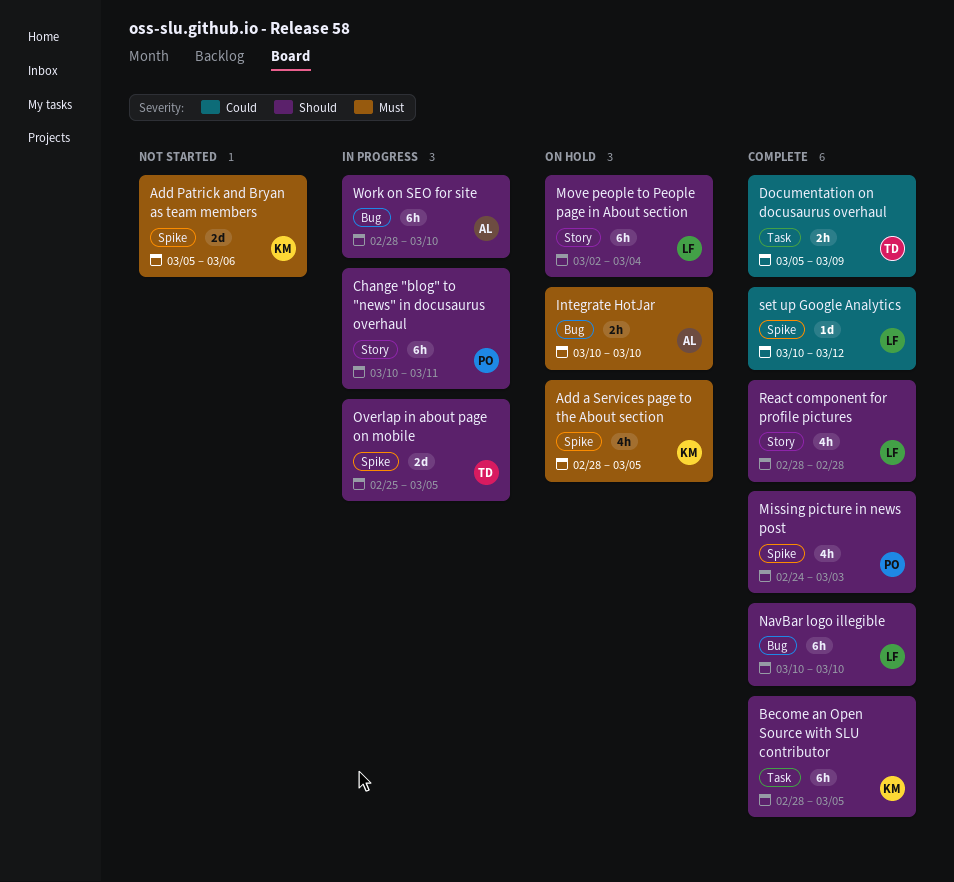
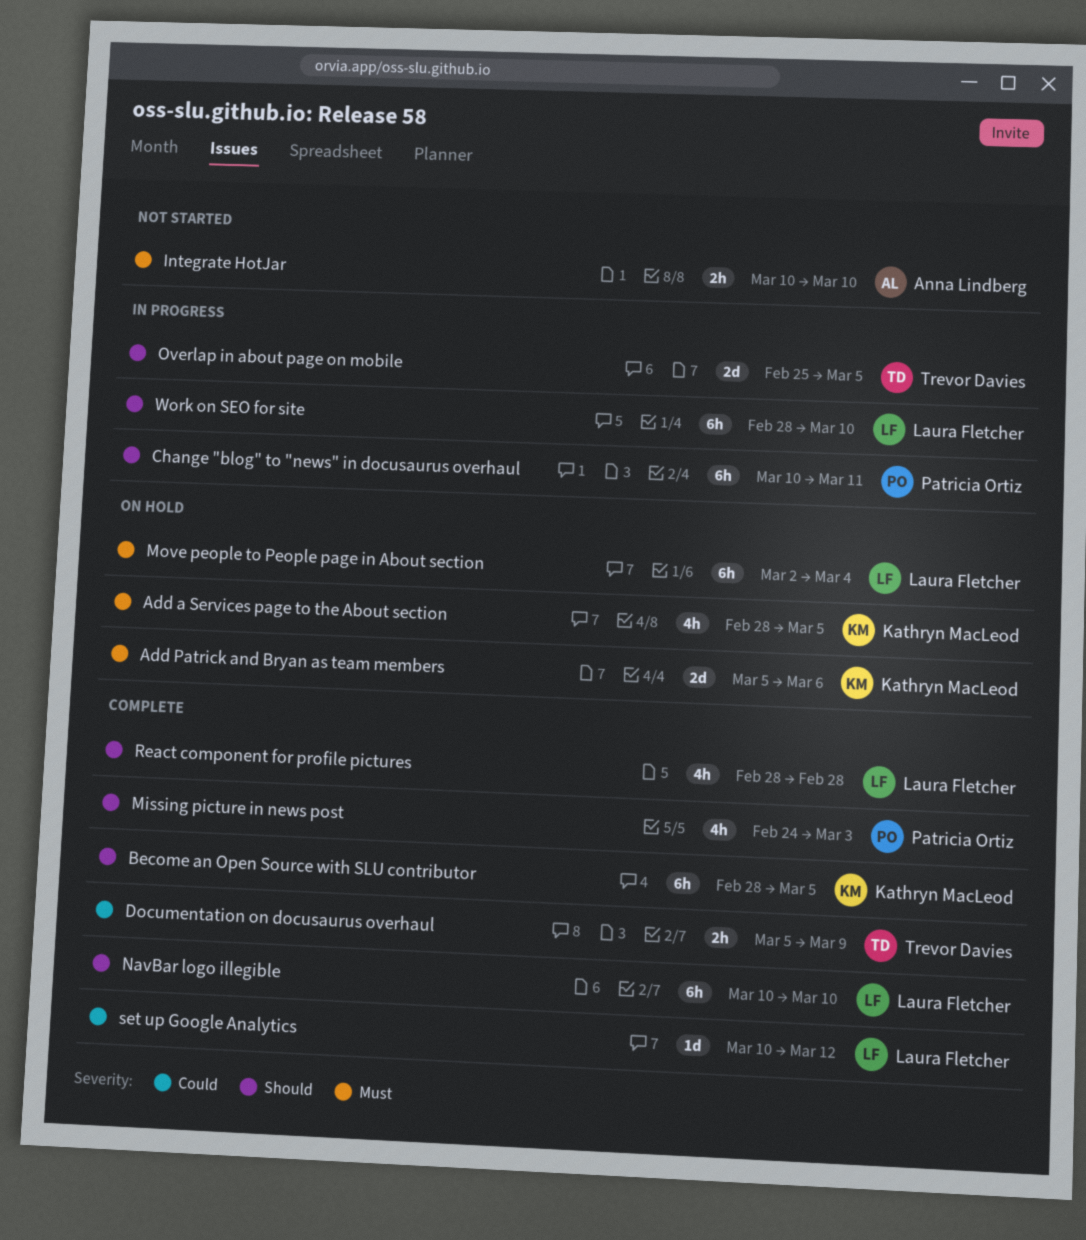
Add Patrick and Bryan as team members, status: Not started -> On hold
Integrate HotJar, status: On hold -> Not started
Move people to People page in About section, priority: Should -> Must
Work on SEO for site, owner: Anna Lindberg -> Laura Fletcher

